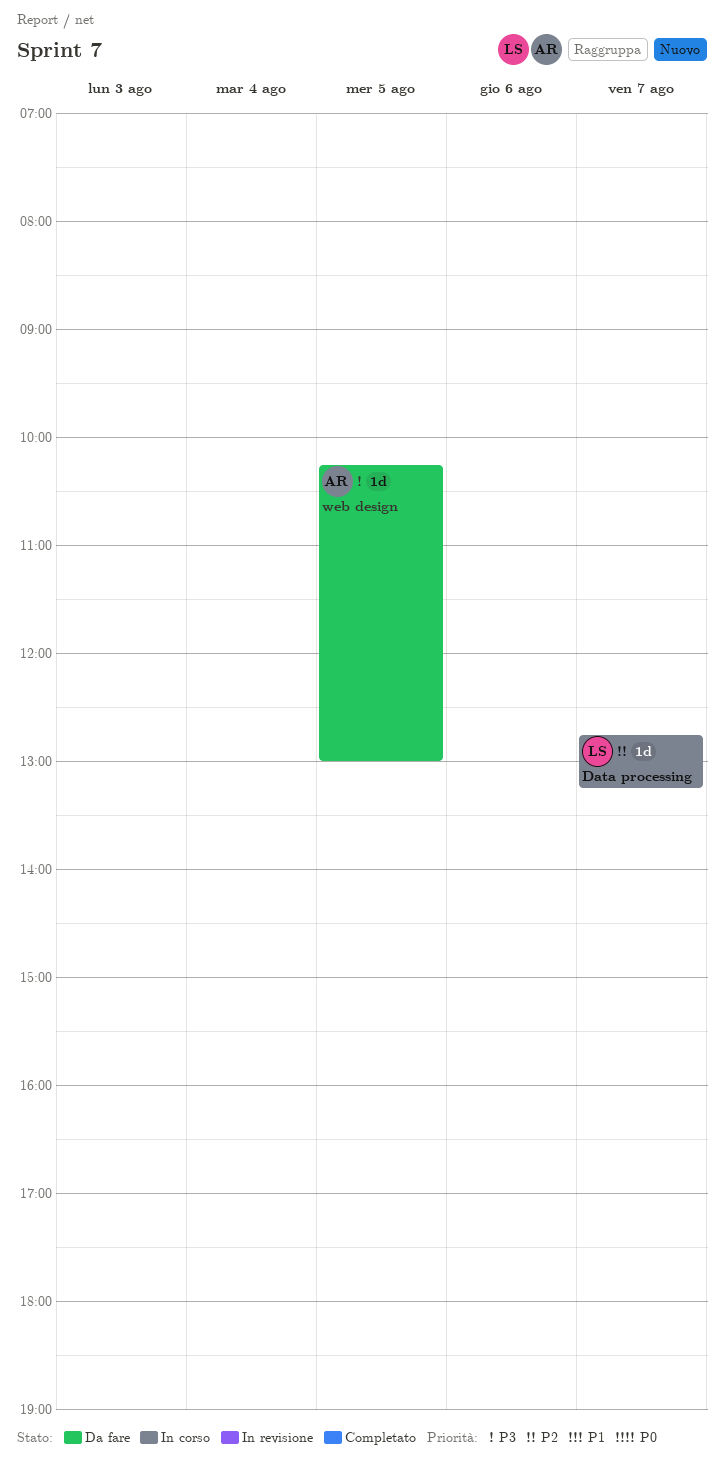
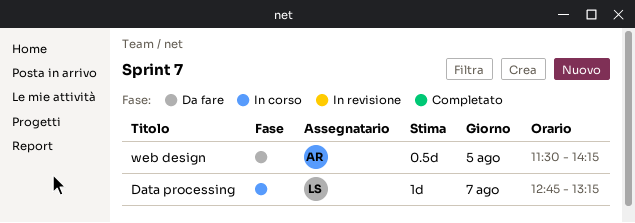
web design, estimate: 1d -> 0.5d
web design, begins: 10:15 -> 11:30
web design, ends: 13:00 -> 14:15

